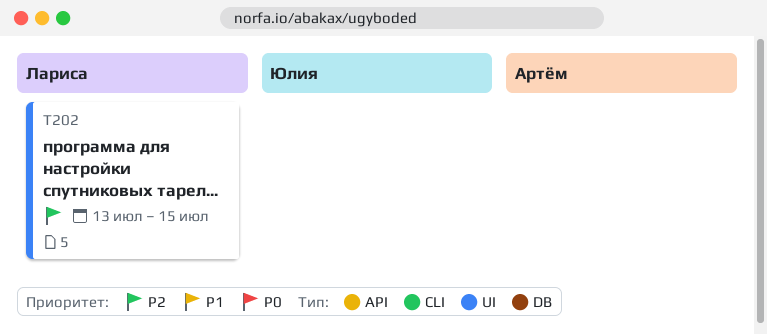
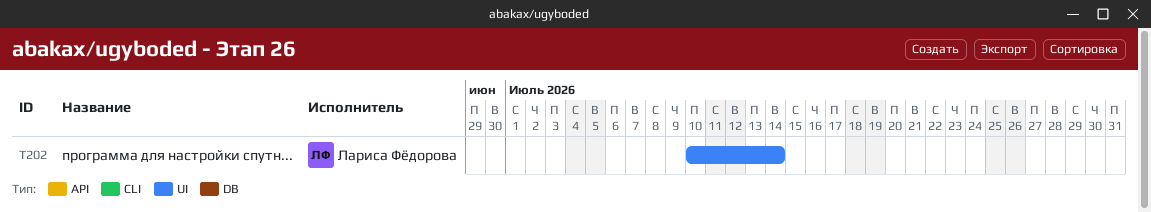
T202, start: Jul 13 -> Jul 10
T202, due: Jul 15 -> Jul 14

